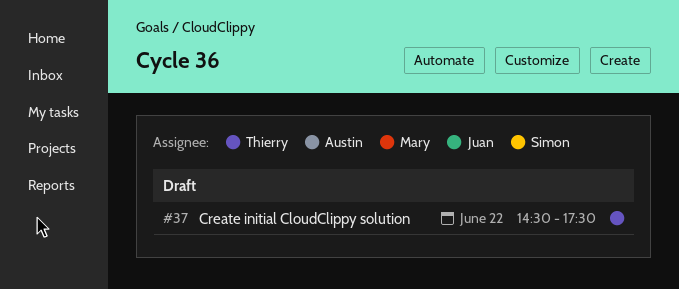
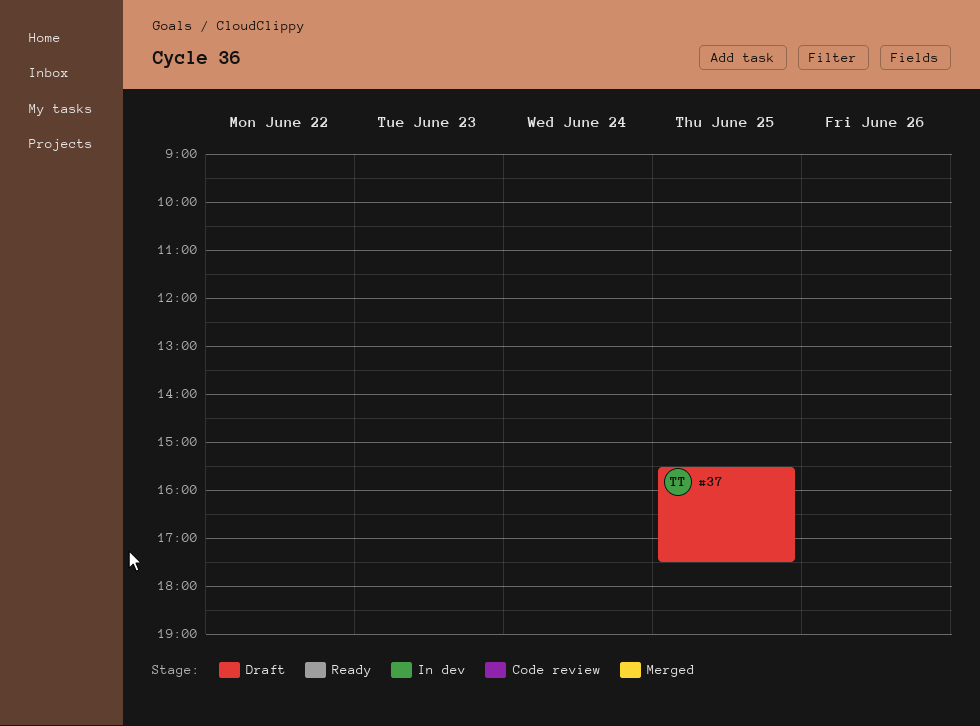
#37, day: Jun 22 -> Jun 25
#37, begins: 14:30 -> 15:30

